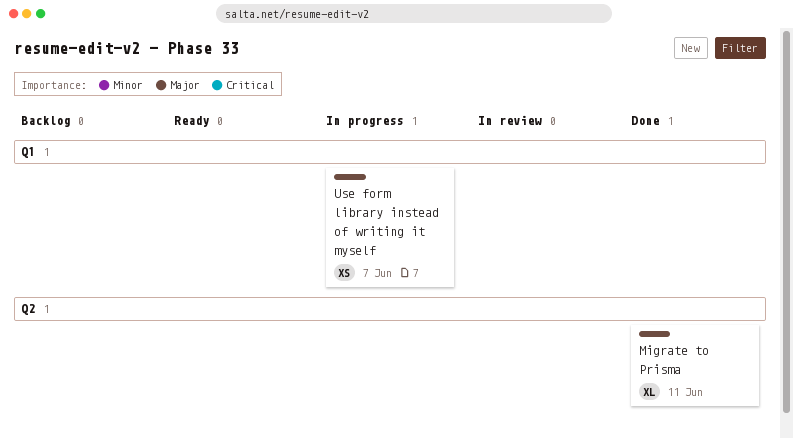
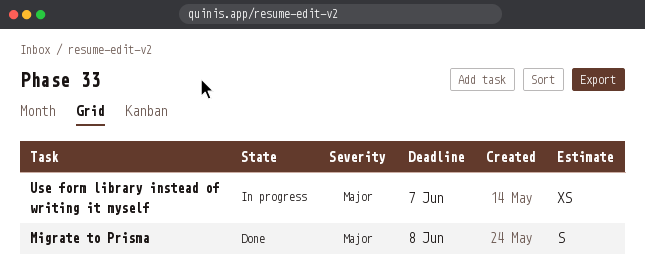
Migrate to Prisma, estimate: XL -> S
Migrate to Prisma, due: Jun 11 -> Jun 8

